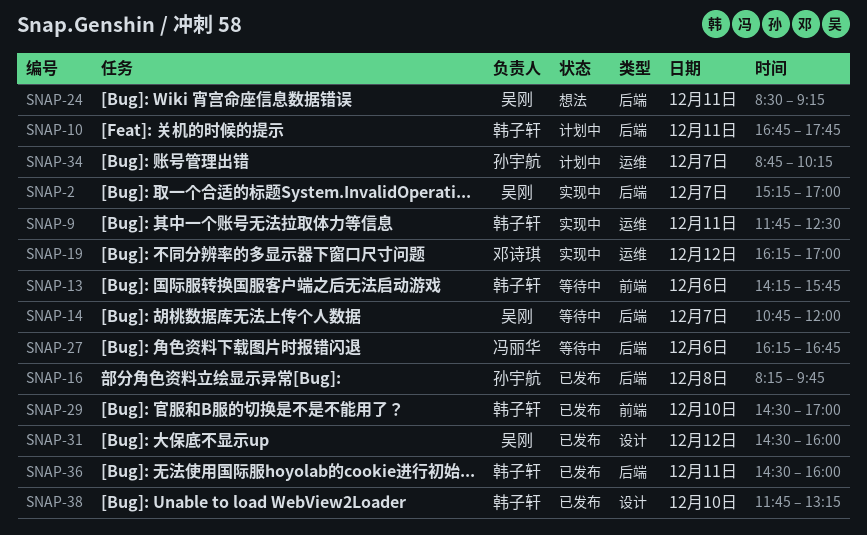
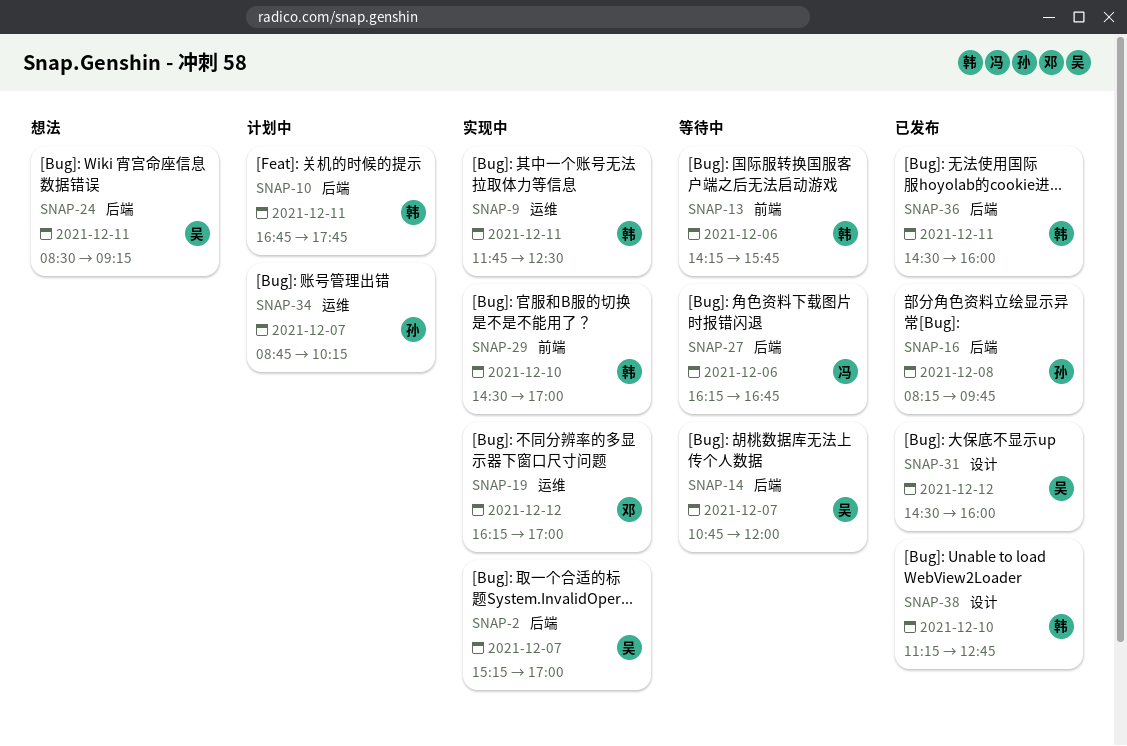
SNAP-29, status: 已发布 -> 实现中
SNAP-38, begins: 11:45 -> 11:15
SNAP-38, ends: 13:15 -> 12:45

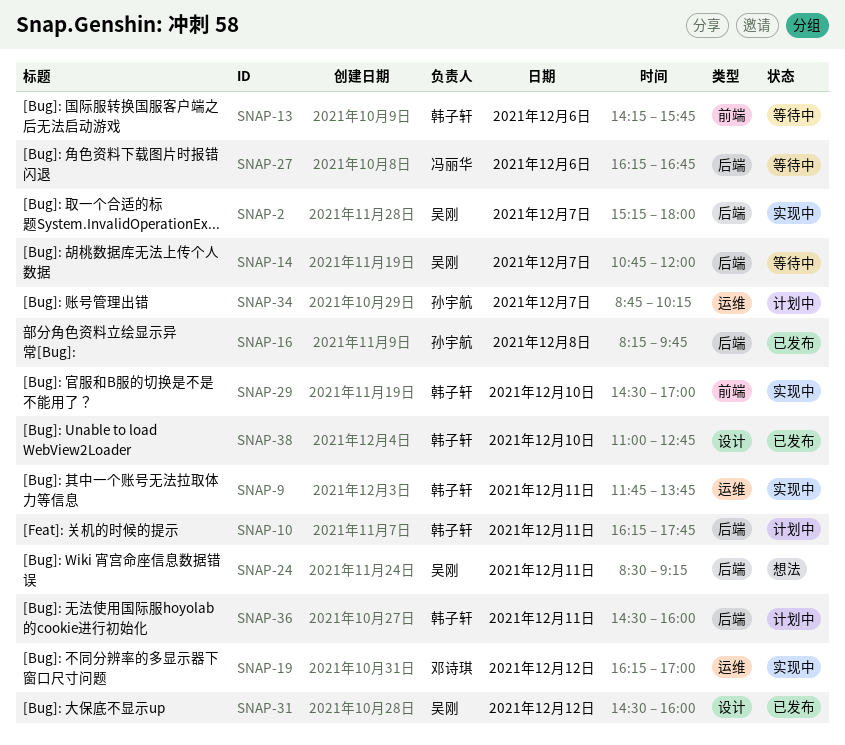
SNAP-2, ends: 17:00 -> 18:00
SNAP-9, ends: 12:30 -> 13:45
SNAP-10, begins: 16:45 -> 16:15
SNAP-36, status: 已发布 -> 计划中
SNAP-38, begins: 11:15 -> 11:00

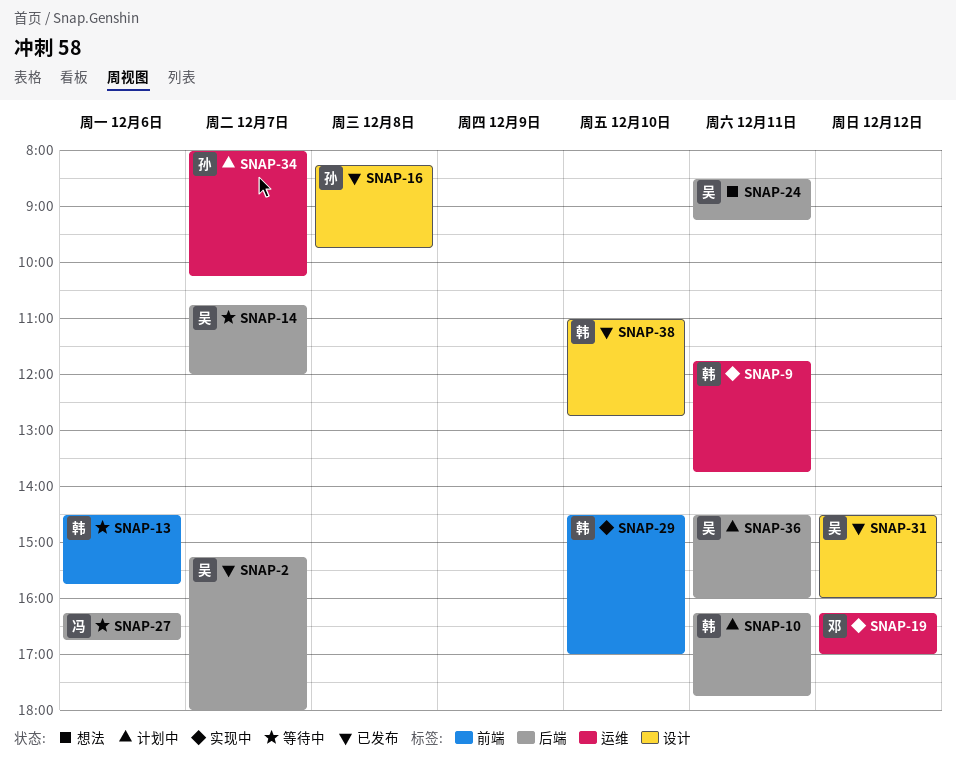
SNAP-2, status: 实现中 -> 已发布
SNAP-13, begins: 14:15 -> 14:30
SNAP-16, label: 后端 -> 设计
SNAP-34, begins: 08:45 -> 08:00
SNAP-36, owner: 韩子轩 -> 吴刚

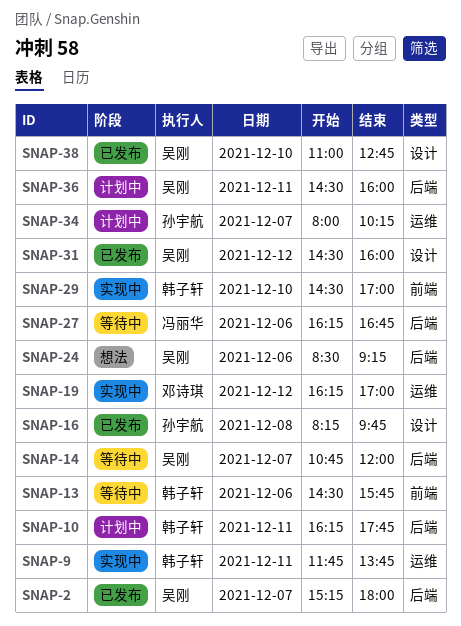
SNAP-24, day: Dec 11 -> Dec 6
SNAP-38, owner: 韩子轩 -> 吴刚

